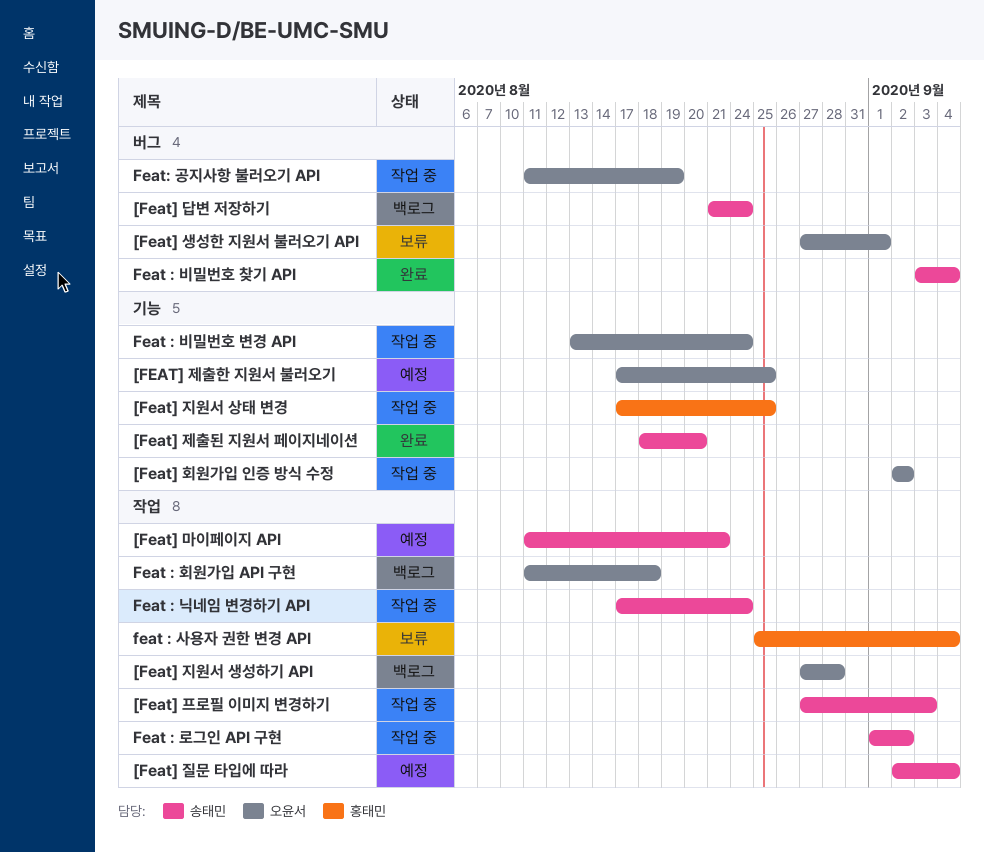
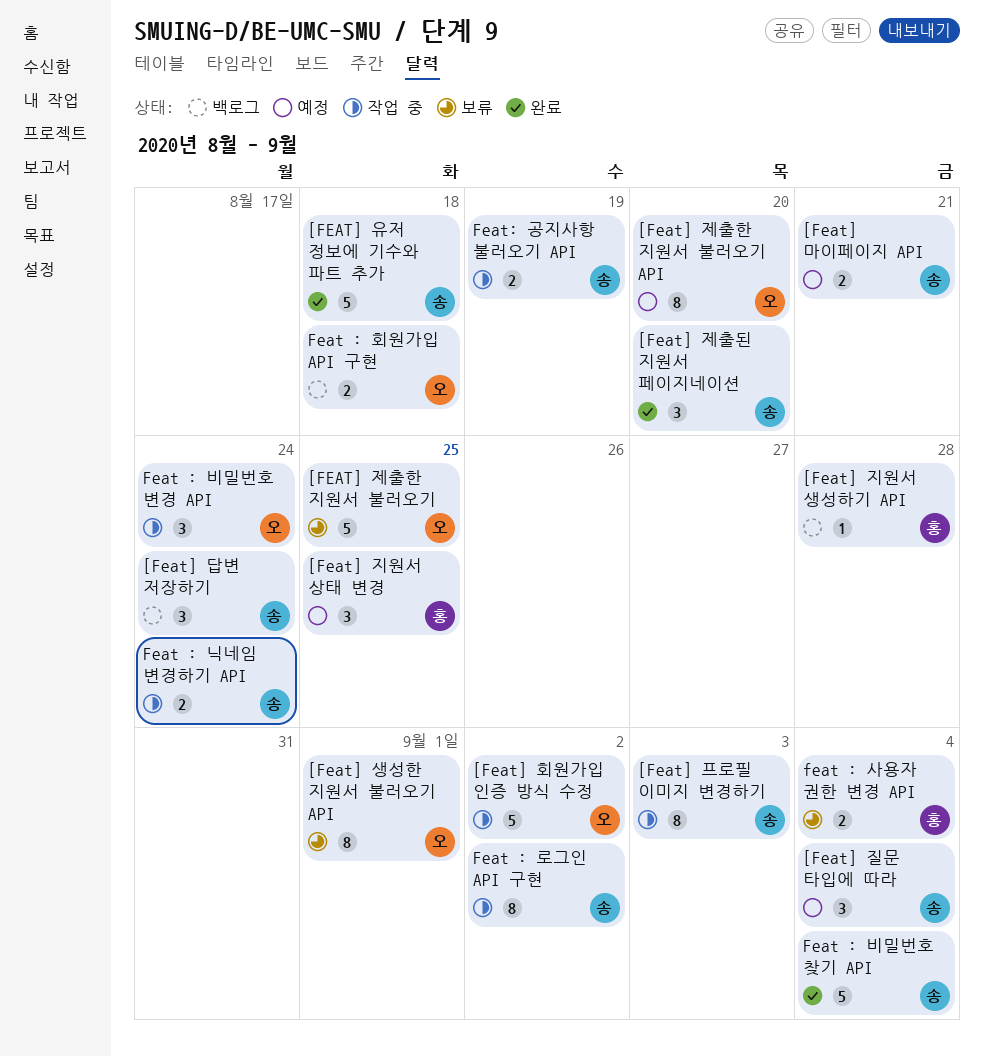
[FEAT] 유저 정보에 기수와 파트 추가: none -> present
[FEAT] 제출한 지원서 불러오기, status: 예정 -> 보류
[Feat] 제출한 지원서 불러오기 API: none -> present
[Feat] 지원서 상태 변경, status: 작업 중 -> 예정
[Feat] 지원서 생성하기 API, owner: 오윤서 -> 홍태민
Feat: 공지사항 불러오기 API, owner: 오윤서 -> 송태민

